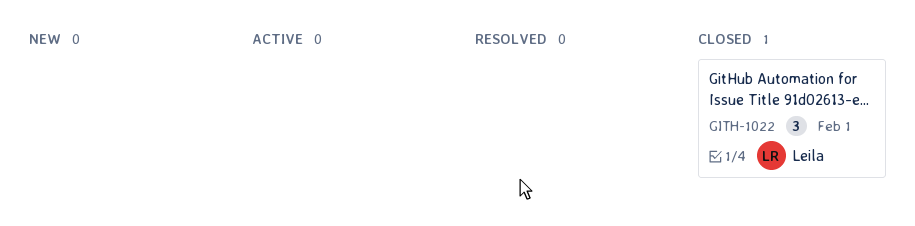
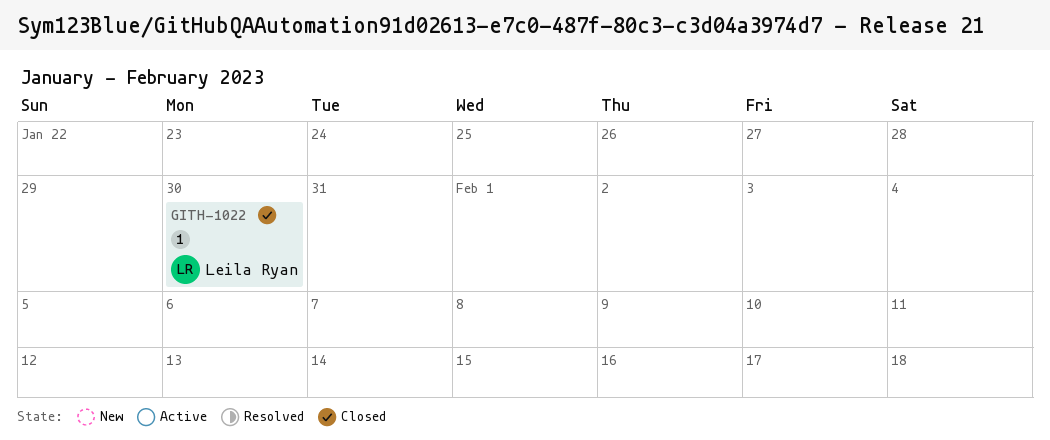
GITH-1022, estimate: 3 -> 1
GITH-1022, due: Feb 1 -> Jan 30

